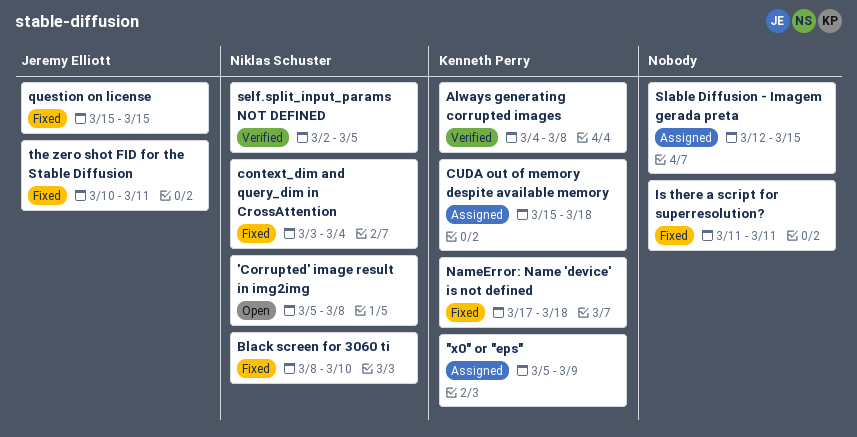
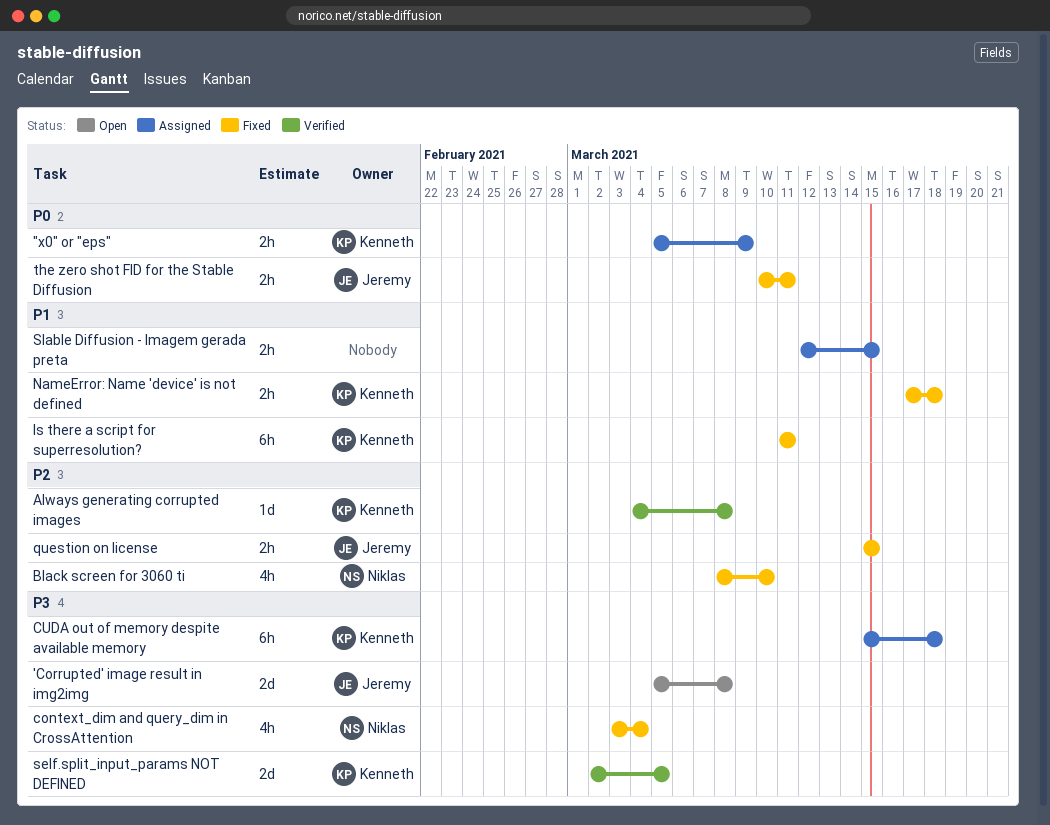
'Corrupted' image result in img2img, owner: Niklas Schuster -> Jeremy Elliott
Is there a script for superresolution?, owner: none -> Kenneth Perry
self.split_input_params NOT DEFINED, owner: Niklas Schuster -> Kenneth Perry

